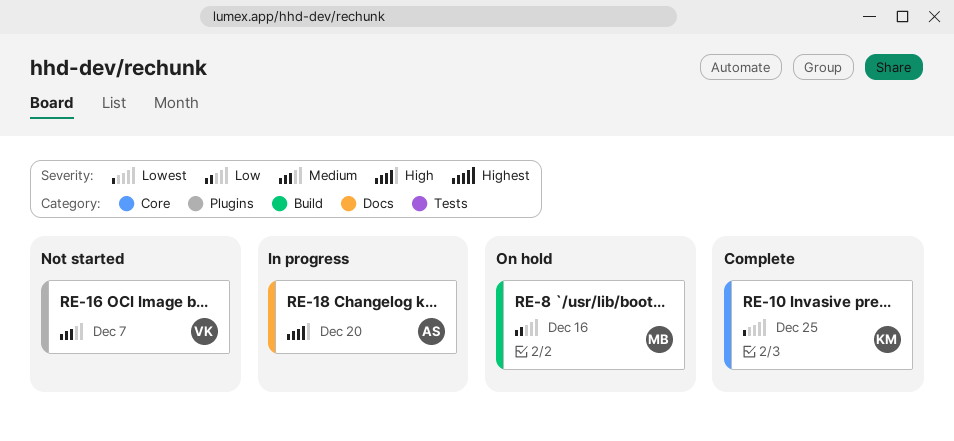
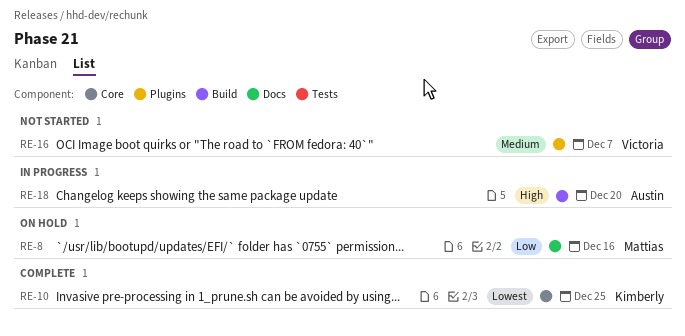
RE-8, label: Build -> Docs
RE-18, label: Docs -> Build

